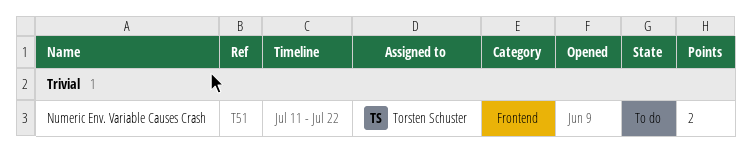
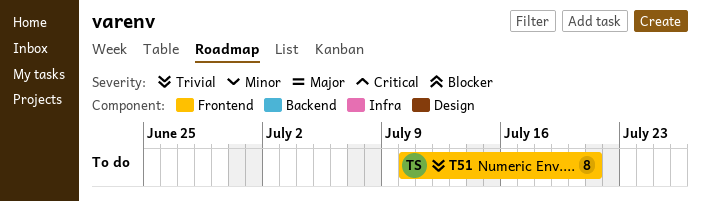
T51, estimate: 2 -> 8
T51, start: Jul 11 -> Jul 10
T51, due: Jul 22 -> Jul 21

